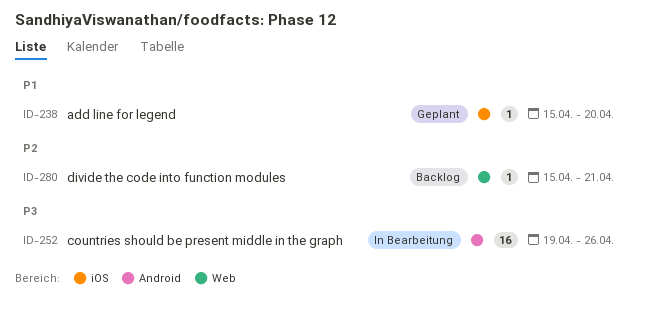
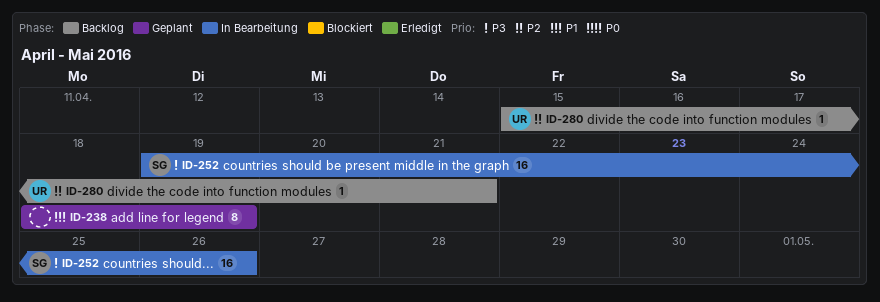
ID-238, estimate: 1 -> 8
ID-238, start: Apr 15 -> Apr 18
ID-238, due: Apr 20 -> Apr 19

